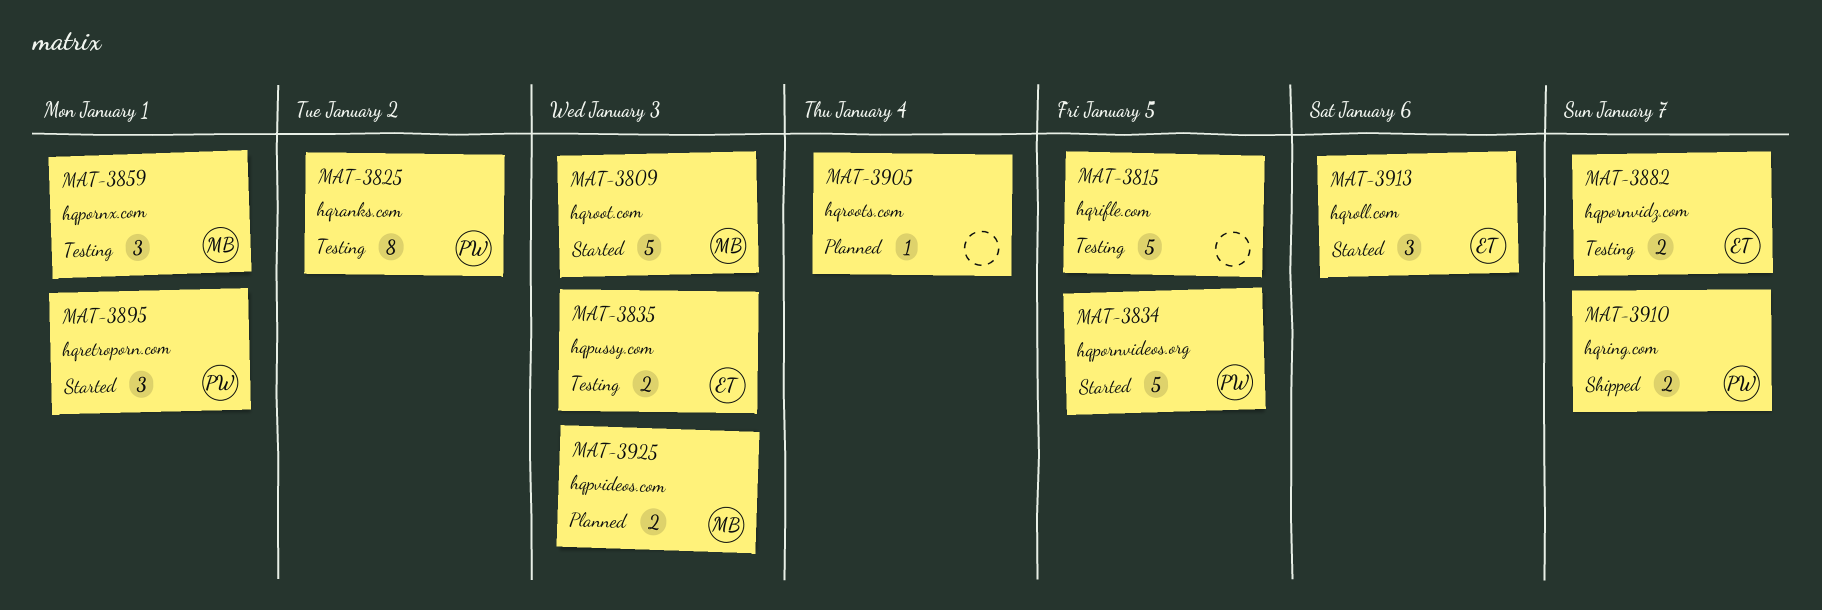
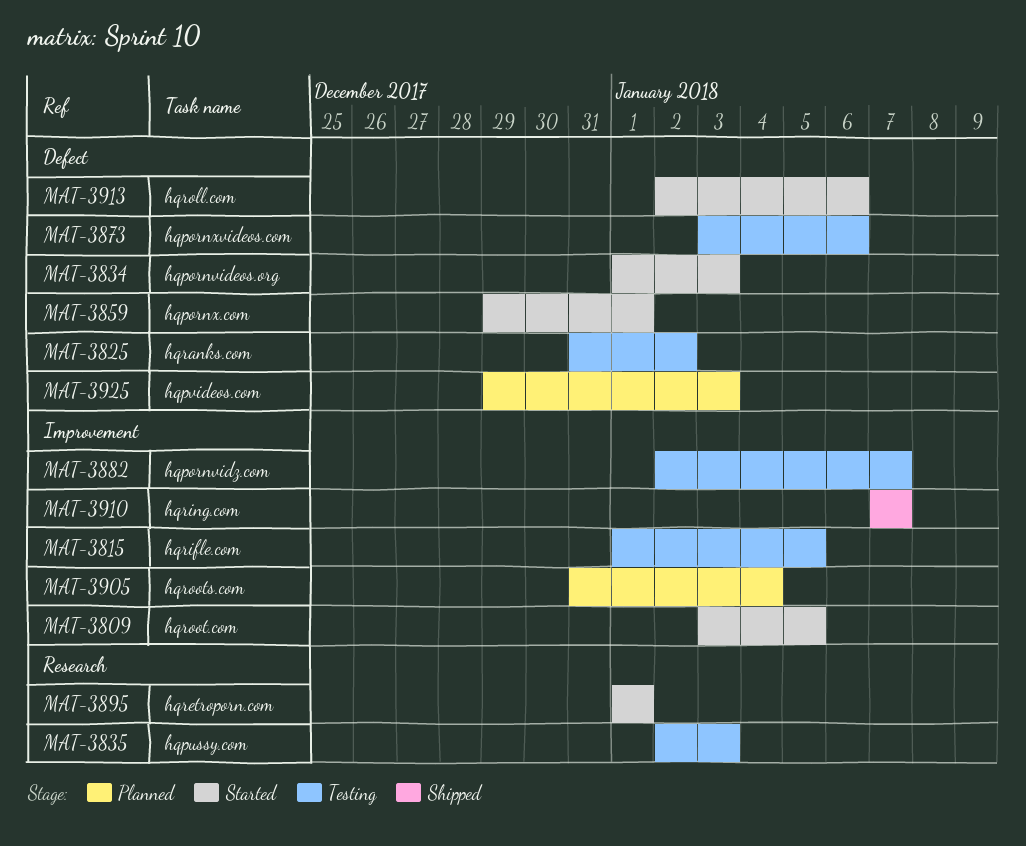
MAT-3809, due: Jan 3 -> Jan 5
MAT-3834, due: Jan 5 -> Jan 3
MAT-3859, status: Testing -> Started
MAT-3873: none -> present

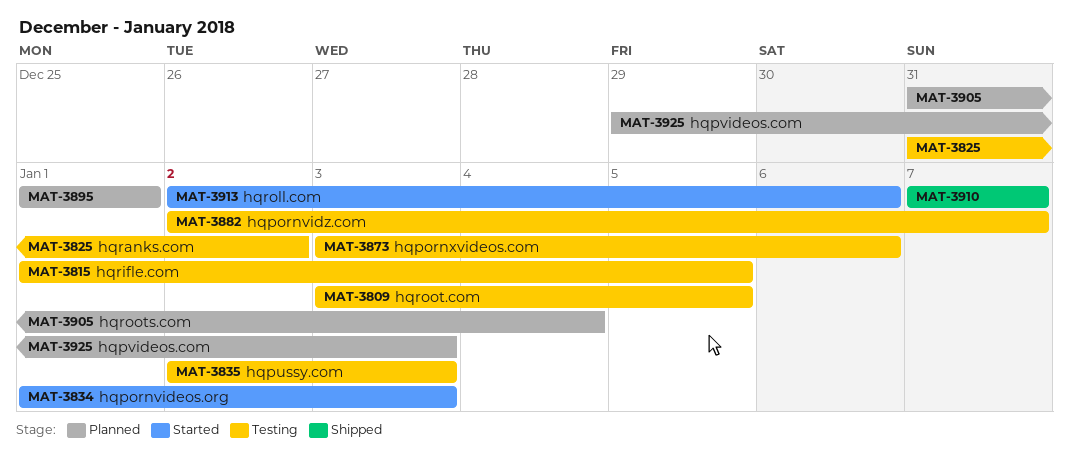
MAT-3809, status: Started -> Testing
MAT-3859: present -> none
MAT-3895, status: Started -> Planned

